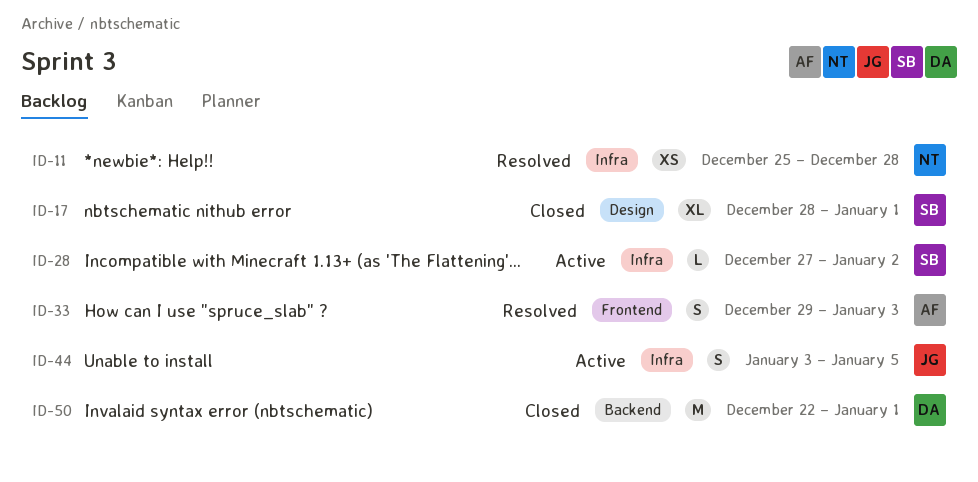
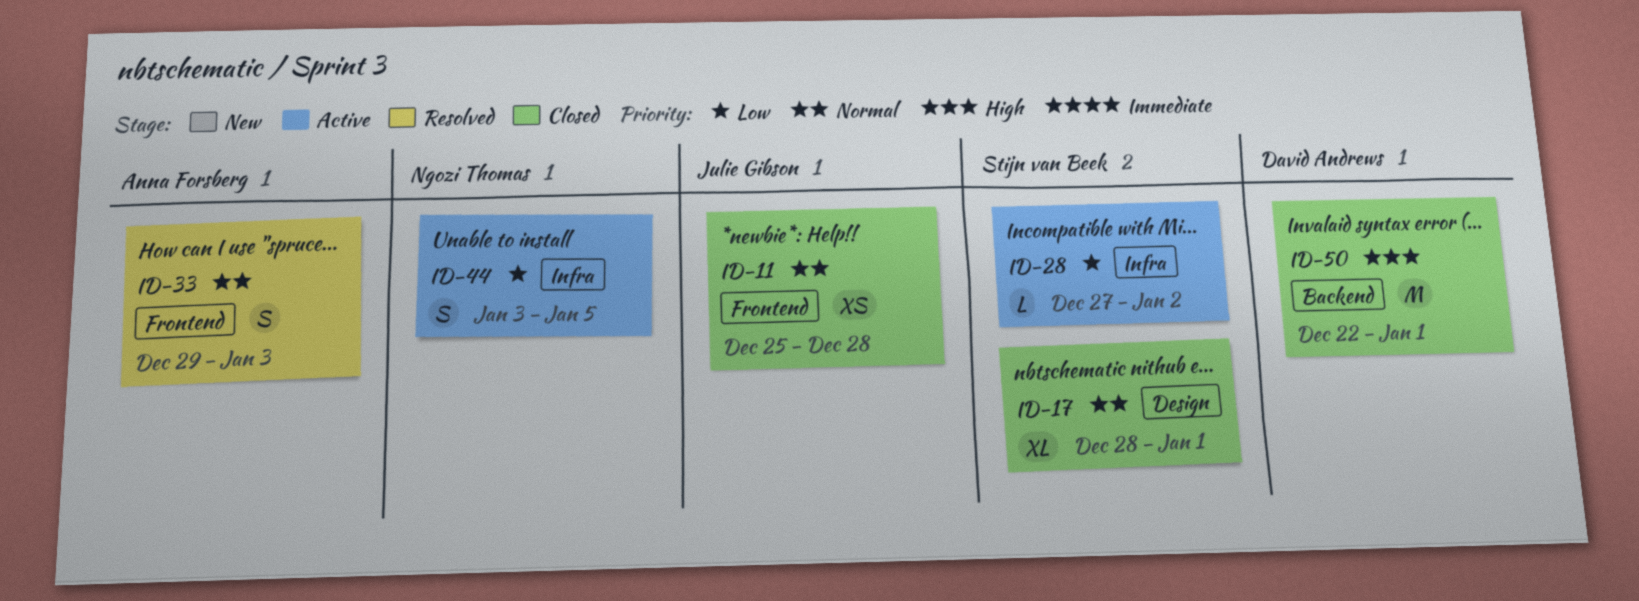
ID-11, status: Resolved -> Closed
ID-11, owner: Ngozi Thomas -> Julie Gibson
ID-11, label: Infra -> Frontend
ID-44, owner: Julie Gibson -> Ngozi Thomas

